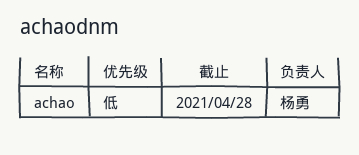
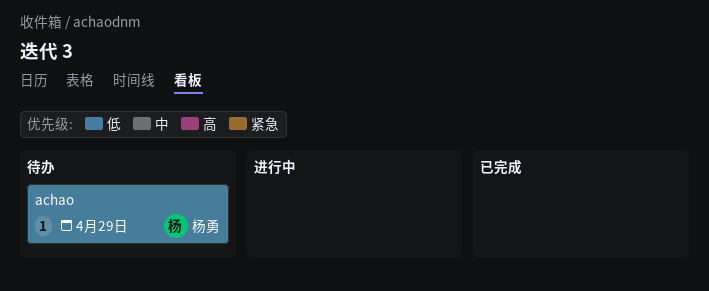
achao, due: Apr 28 -> Apr 29

